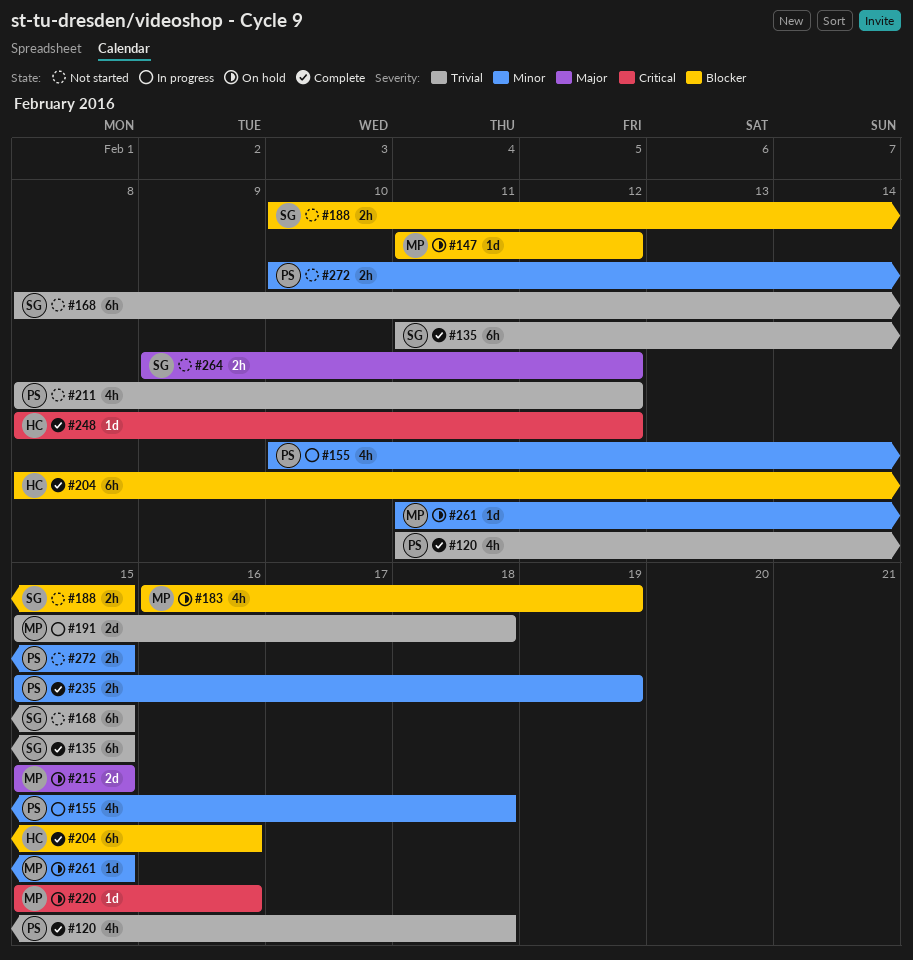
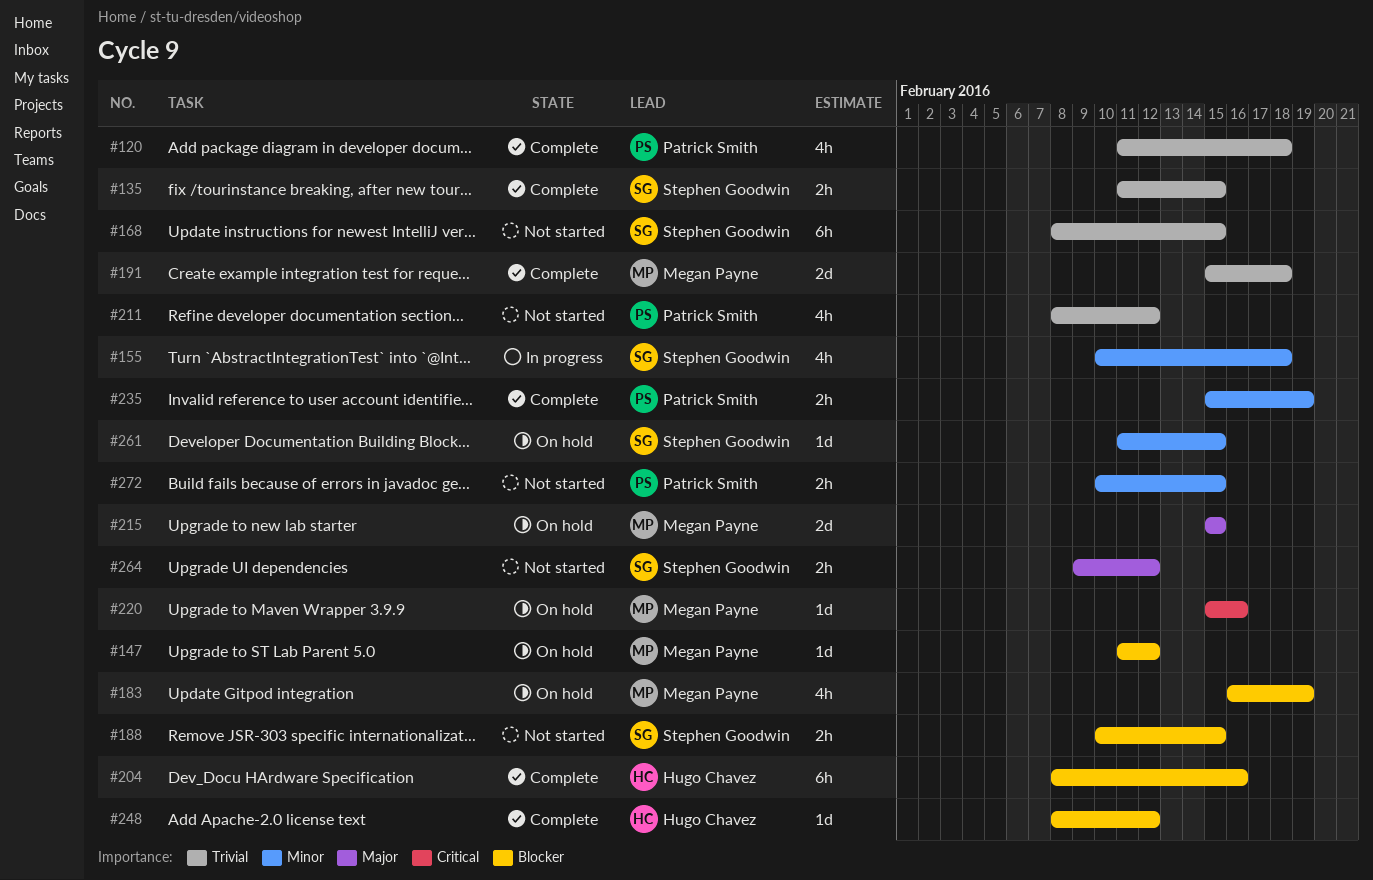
#135, estimate: 6h -> 2h
#155, owner: Patrick Smith -> Stephen Goodwin
#191, status: In progress -> Complete
#248, priority: Critical -> Blocker
#261, owner: Megan Payne -> Stephen Goodwin

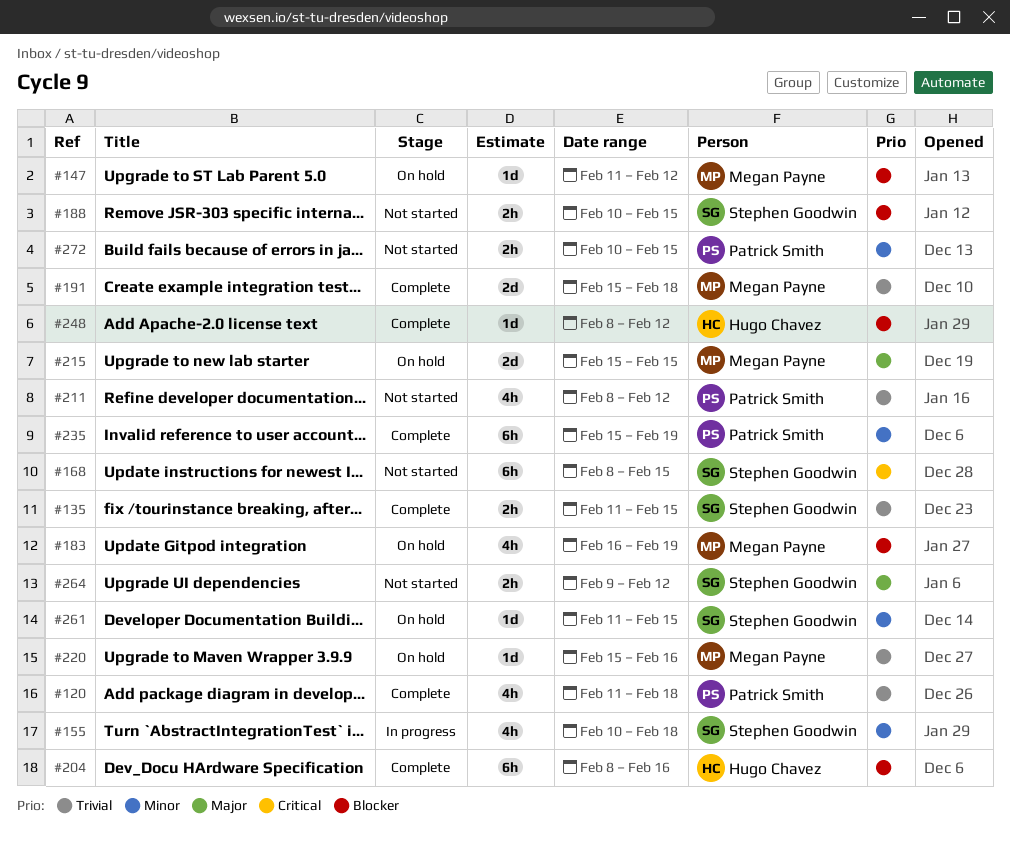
#168, priority: Trivial -> Critical
#220, priority: Critical -> Trivial
#235, estimate: 2h -> 6h

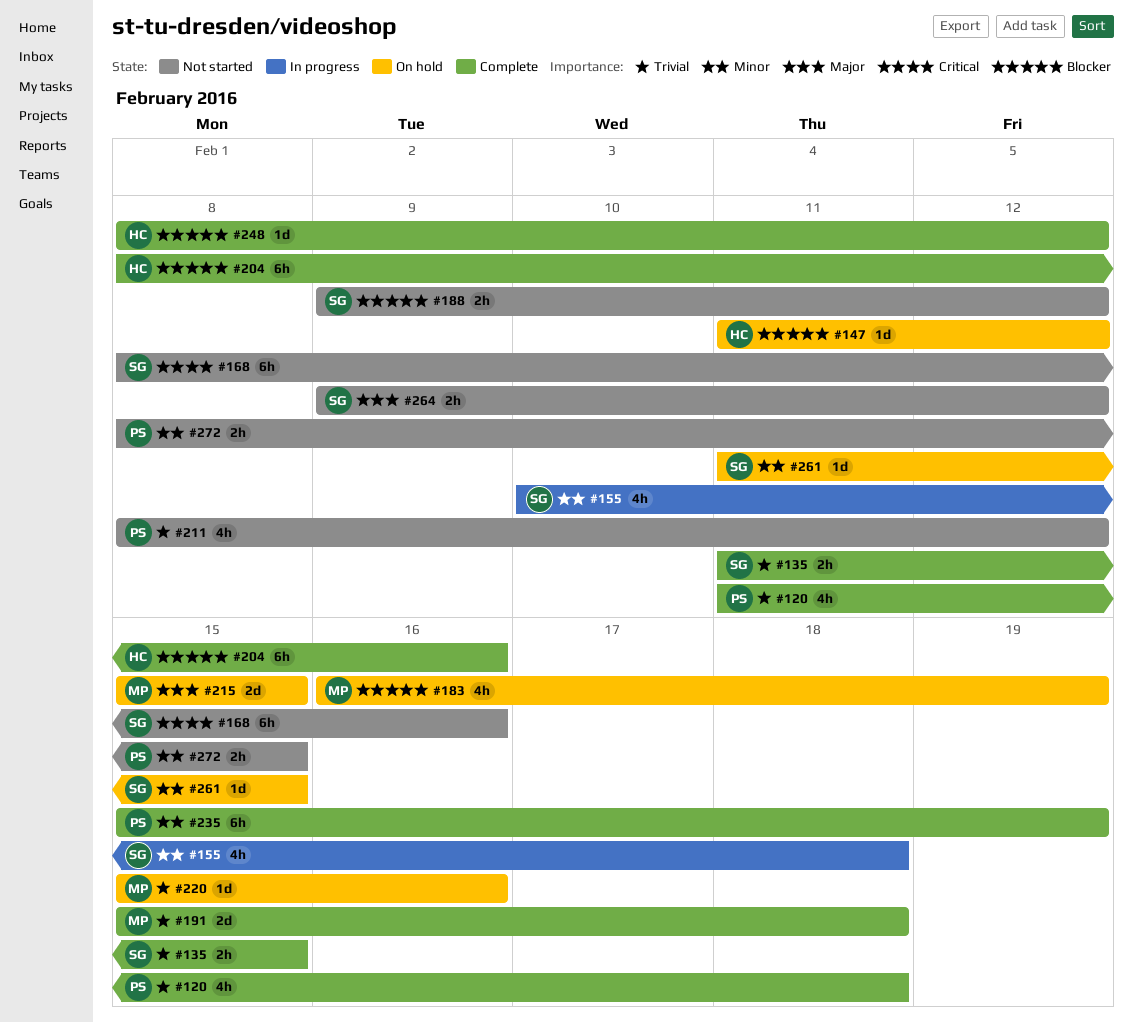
#147, owner: Megan Payne -> Hugo Chavez
#168, due: Feb 15 -> Feb 16
#188, start: Feb 10 -> Feb 9
#188, due: Feb 15 -> Feb 12
#272, start: Feb 10 -> Feb 8

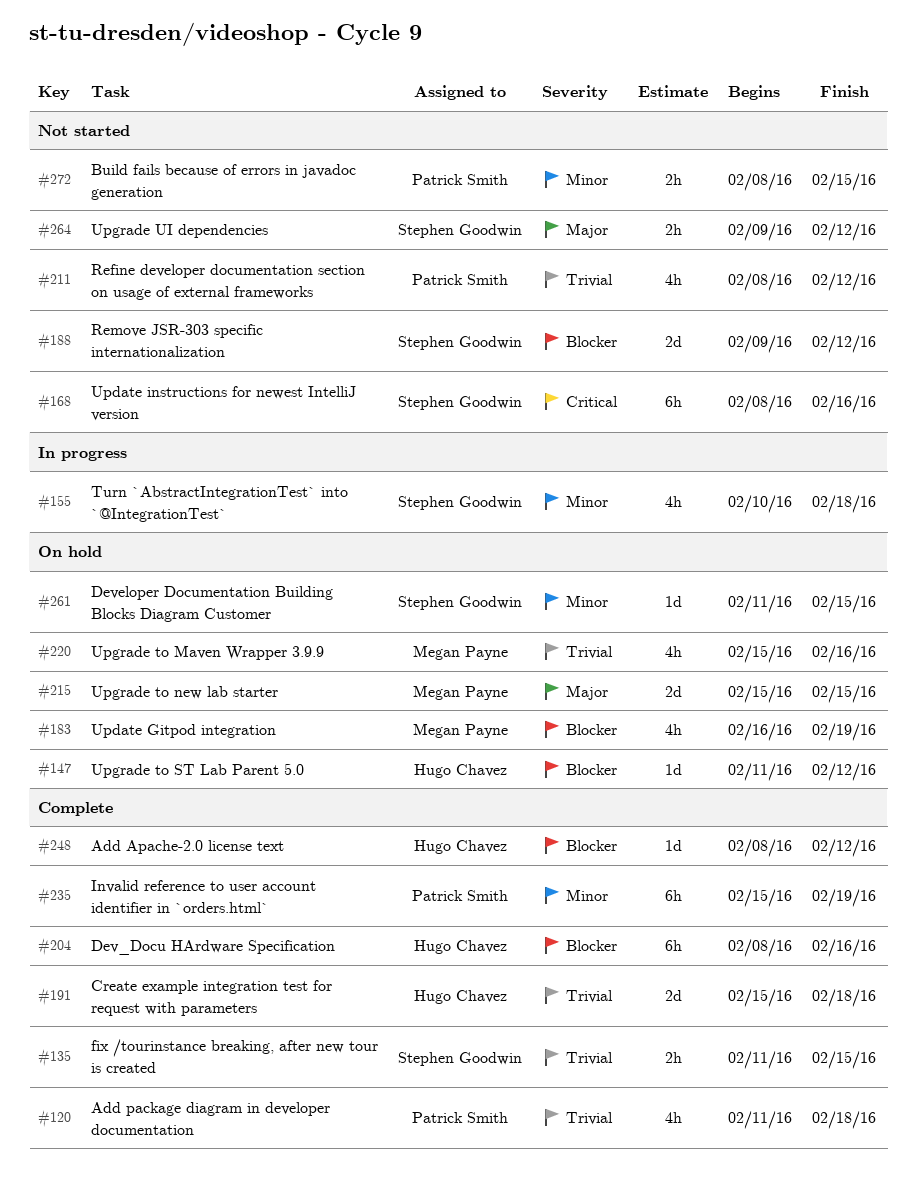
#188, estimate: 2h -> 2d
#191, owner: Megan Payne -> Hugo Chavez
#220, estimate: 1d -> 4h

